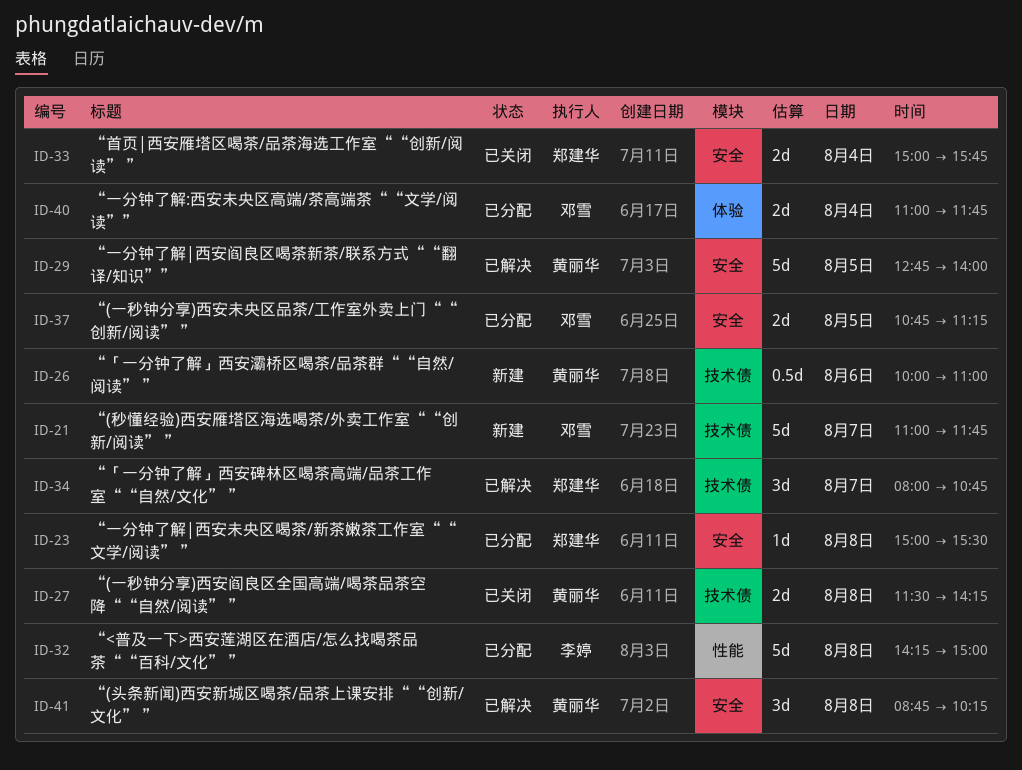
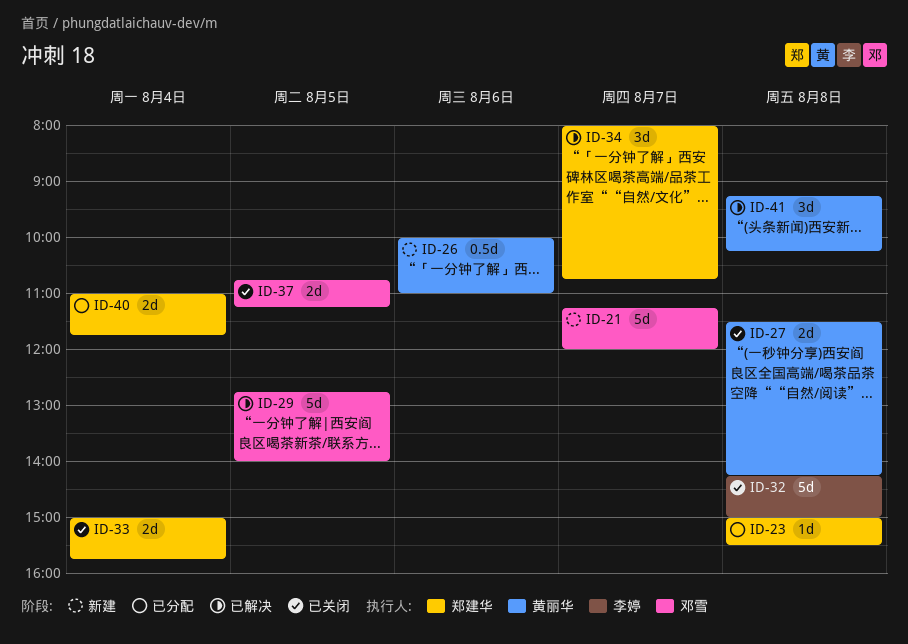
ID-21, begins: 11:00 -> 11:15
ID-21, ends: 11:45 -> 12:00
ID-29, owner: 黄丽华 -> 邓雪
ID-32, status: 已分配 -> 已关闭
ID-37, status: 已分配 -> 已关闭
ID-40, owner: 邓雪 -> 郑建华
ID-41, begins: 08:45 -> 09:15

